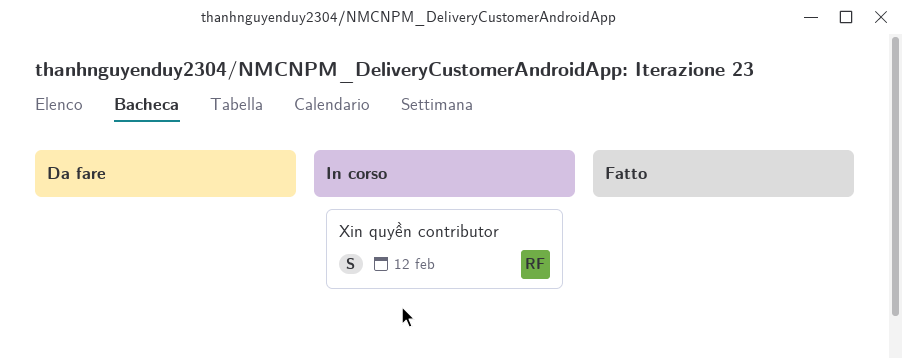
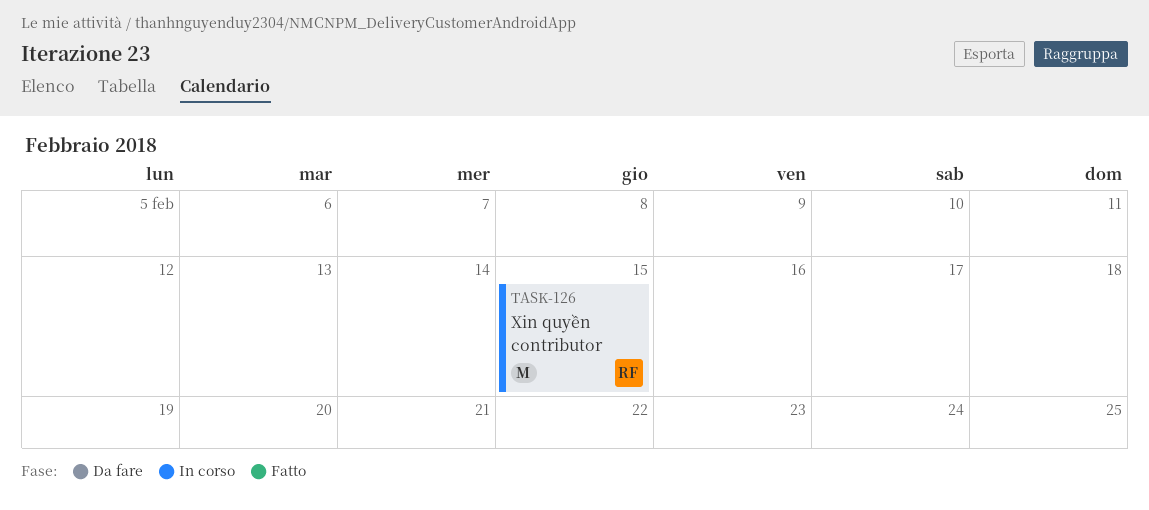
Xin quyền contributor, estimate: S -> M
Xin quyền contributor, due: Feb 12 -> Feb 15

